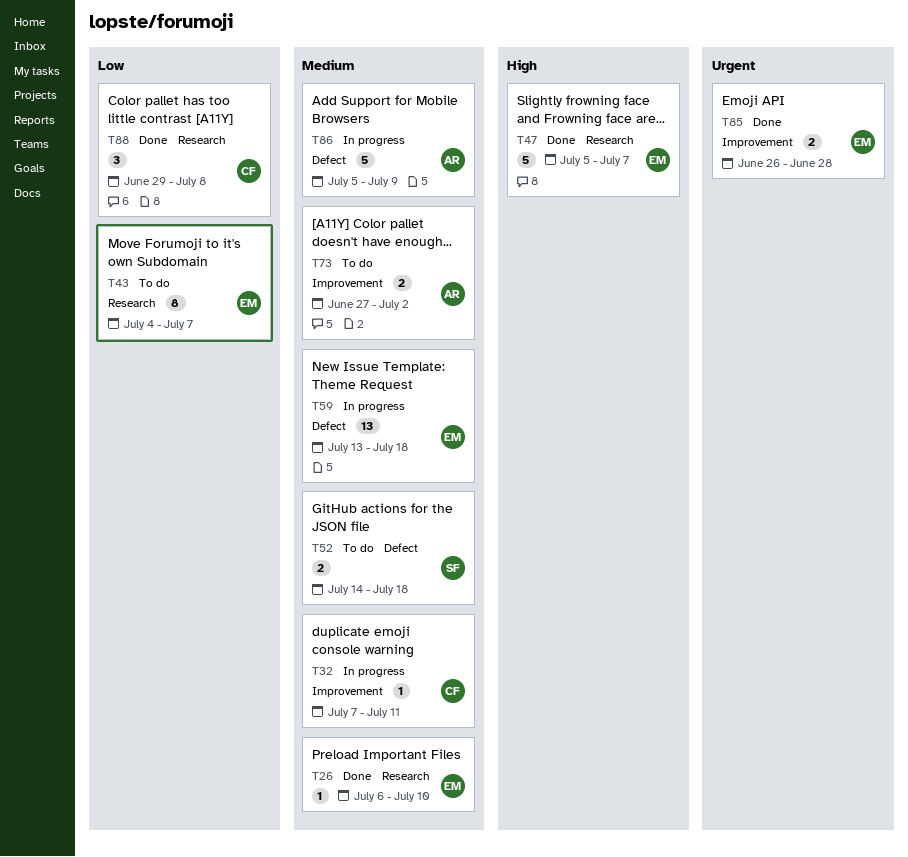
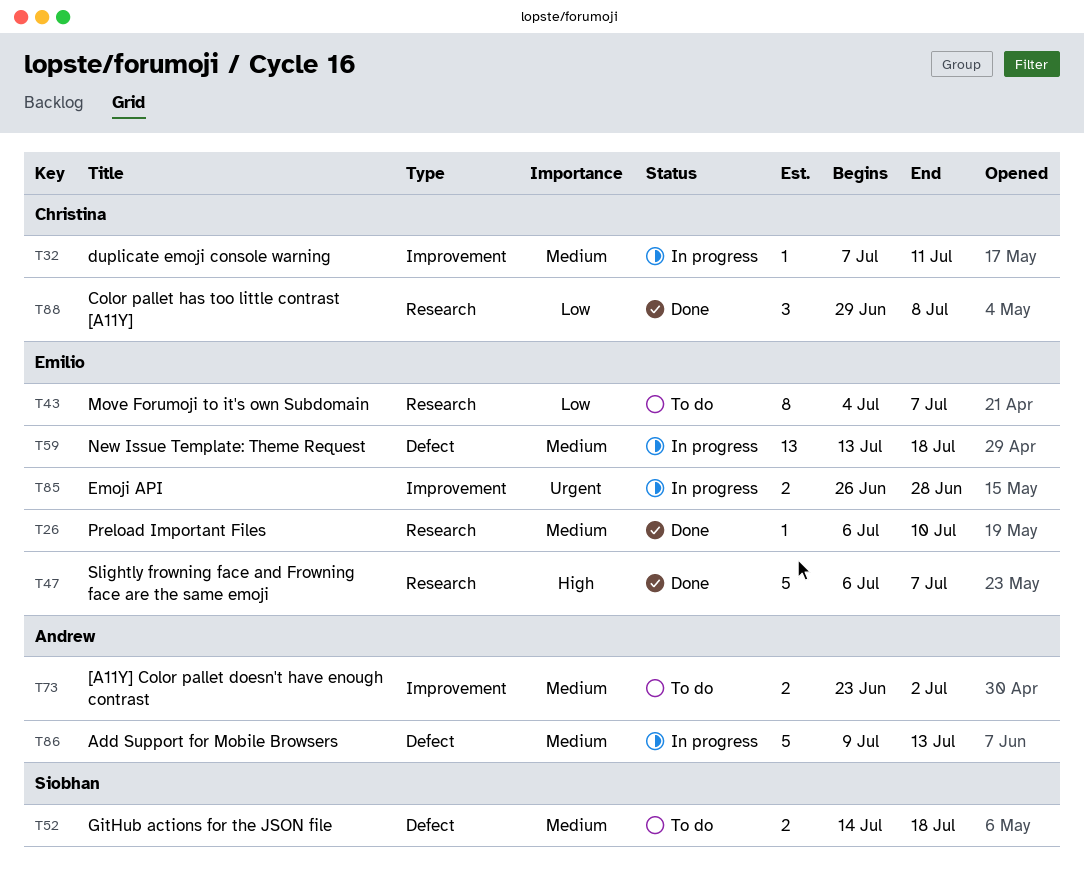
T47, start: Jul 5 -> Jul 6
T73, start: Jun 27 -> Jun 23
T85, status: Done -> In progress
T86, start: Jul 5 -> Jul 9
T86, due: Jul 9 -> Jul 13

